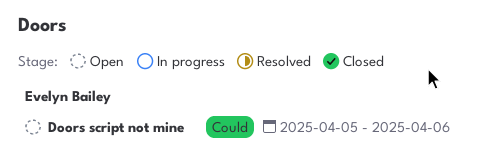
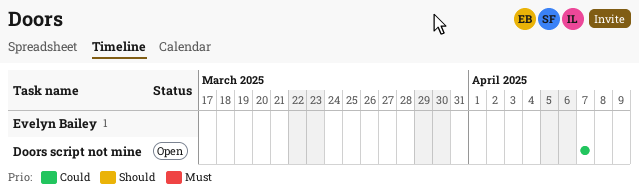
Doors script not mine, start: Apr 5 -> Apr 7
Doors script not mine, due: Apr 6 -> Apr 7

